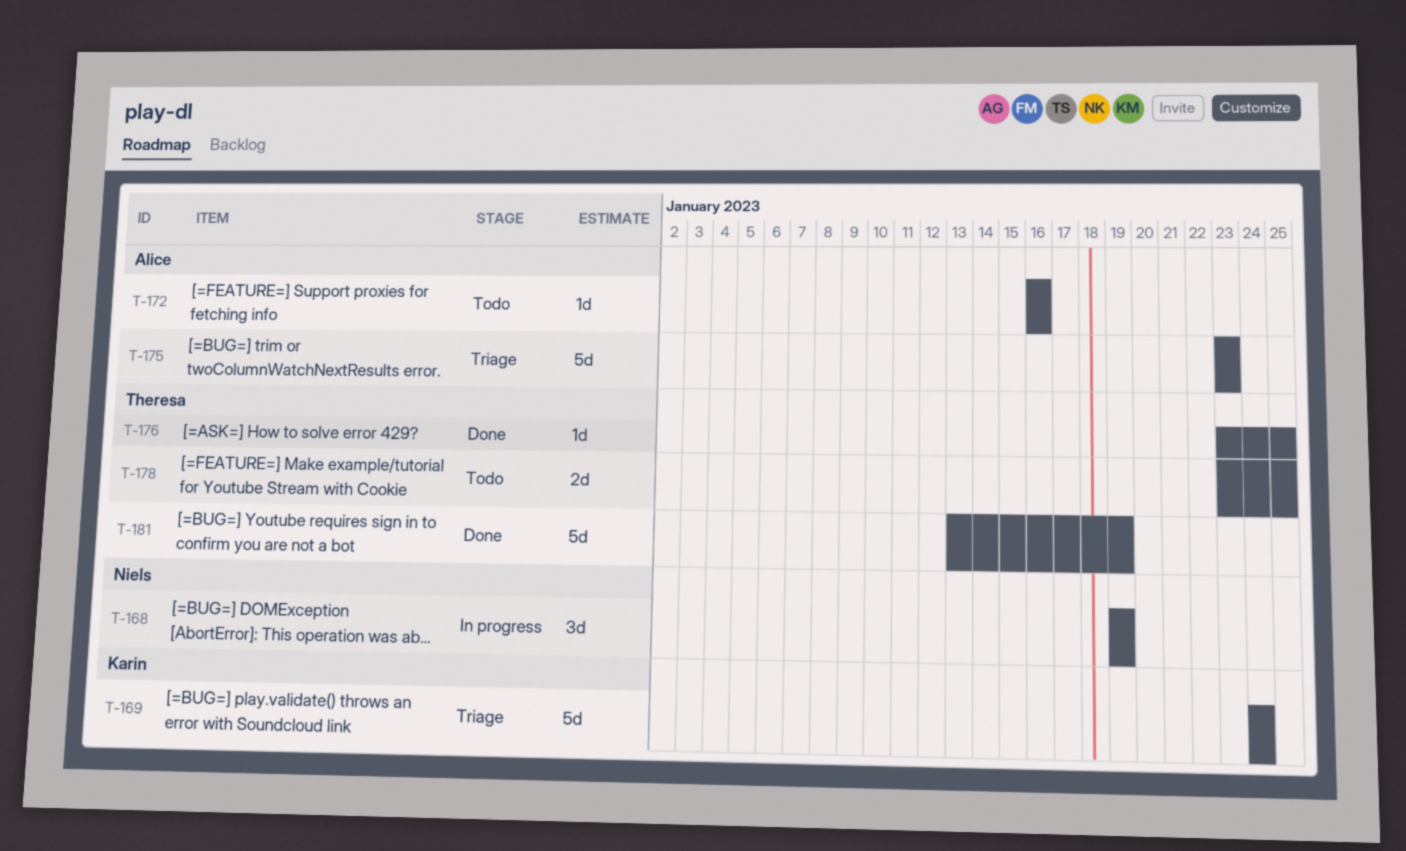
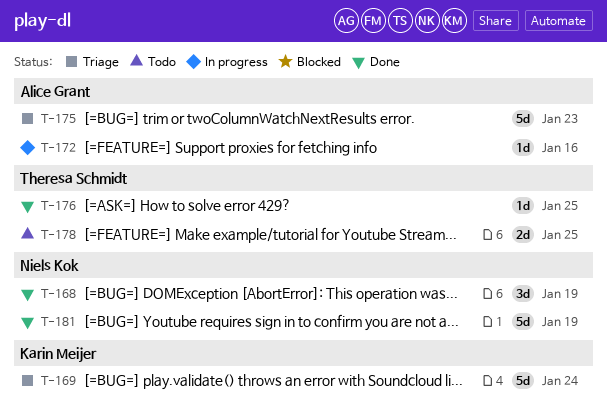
T-168, status: In progress -> Done
T-172, status: Todo -> In progress
T-181, owner: Theresa Schmidt -> Niels Kok

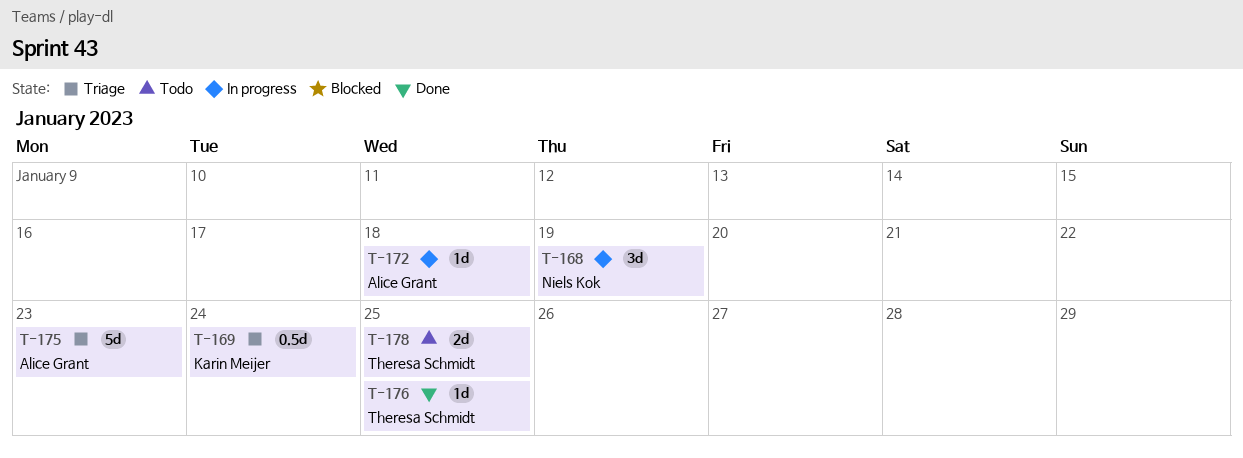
T-168, status: Done -> In progress
T-169, estimate: 5d -> 0.5d
T-172, due: Jan 16 -> Jan 18
T-181: present -> none

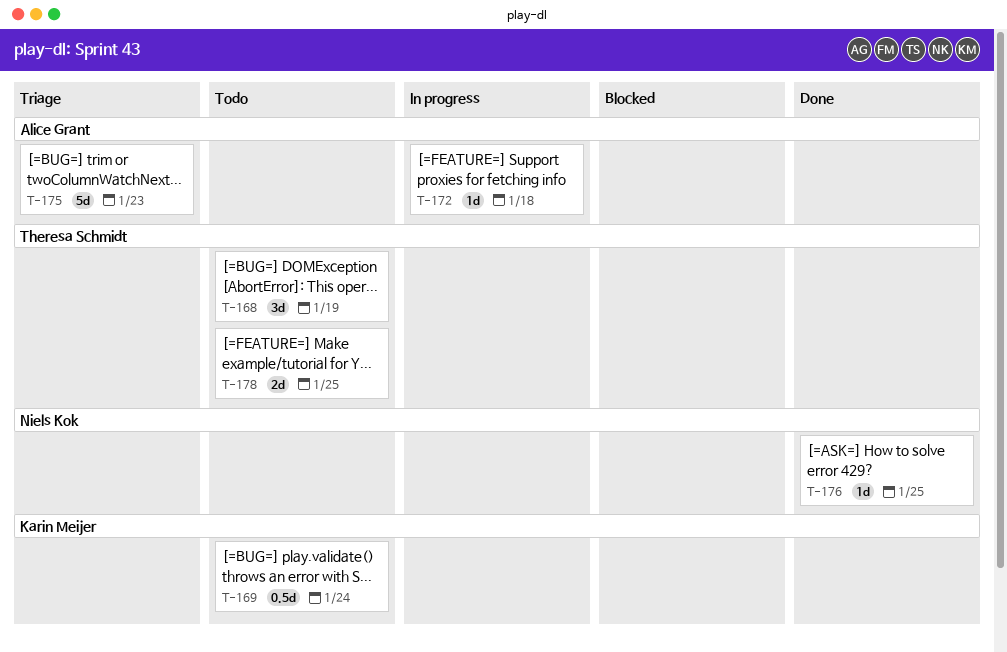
T-168, status: In progress -> Todo
T-168, owner: Niels Kok -> Theresa Schmidt
T-169, status: Triage -> Todo
T-176, owner: Theresa Schmidt -> Niels Kok

